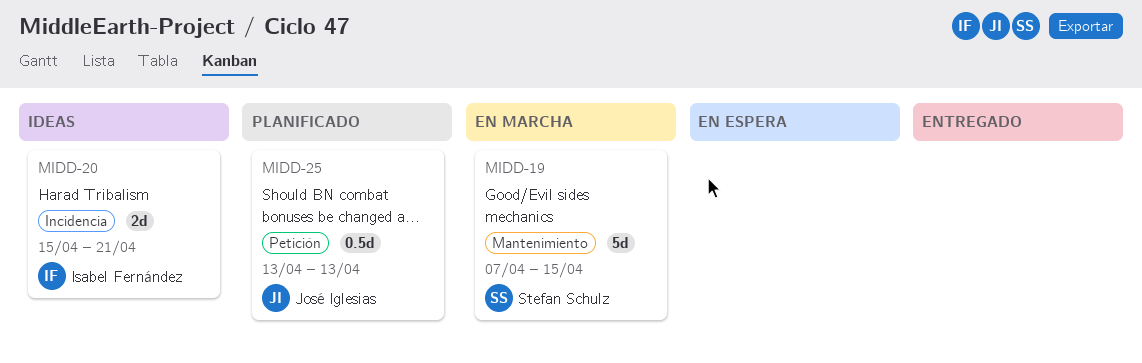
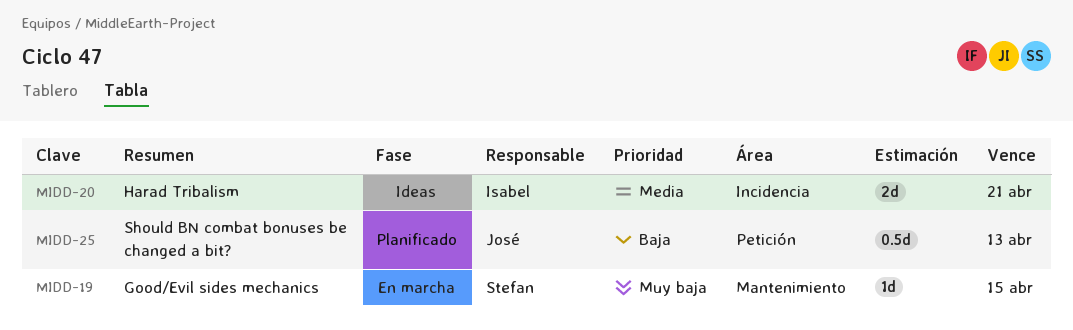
MIDD-19, estimate: 5d -> 1d

